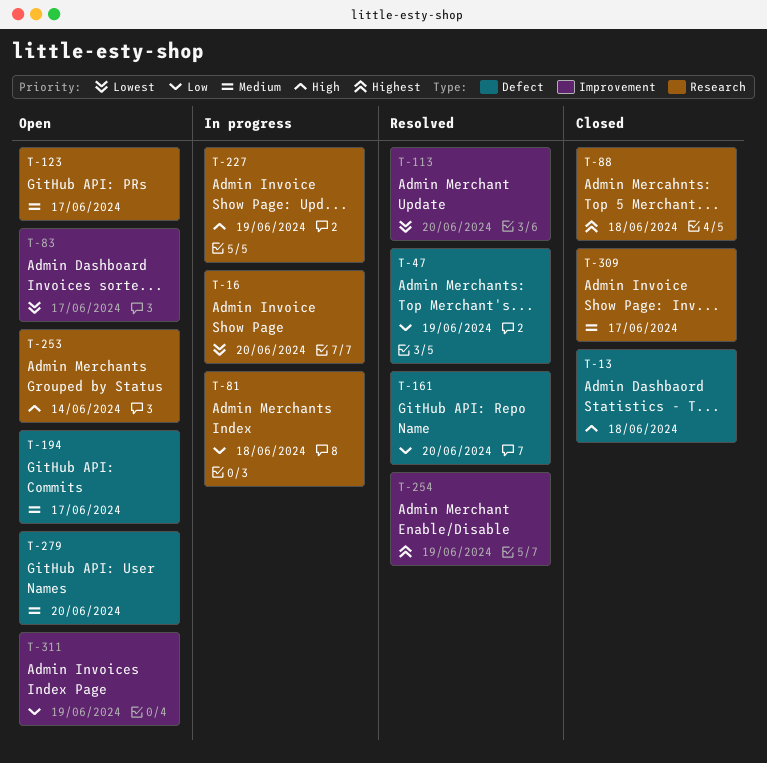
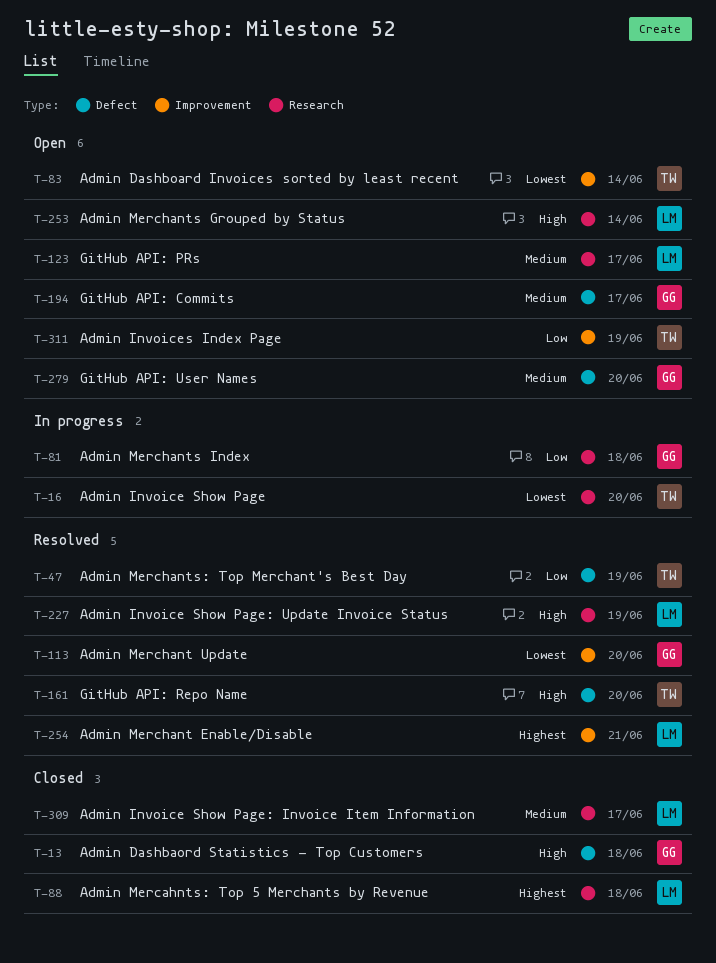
T-83, due: Jun 17 -> Jun 14
T-161, priority: Low -> High
T-227, status: In progress -> Resolved
T-254, due: Jun 19 -> Jun 21

